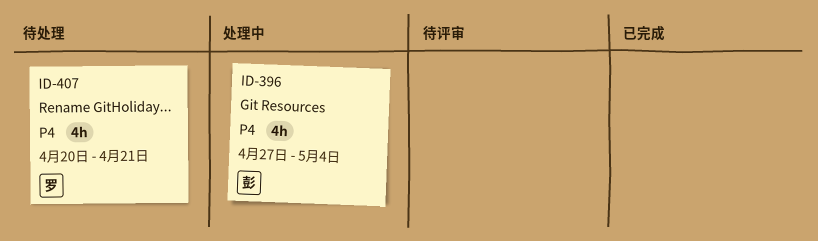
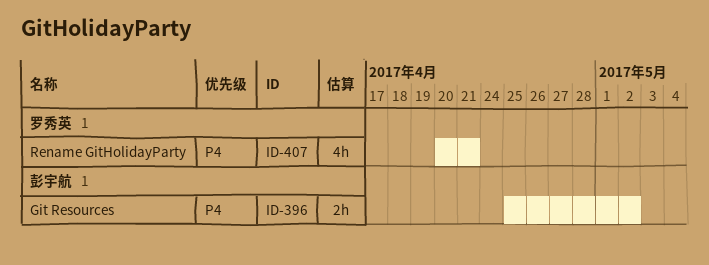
ID-396, estimate: 4h -> 2h
ID-396, start: Apr 27 -> Apr 25
ID-396, due: May 4 -> May 2

